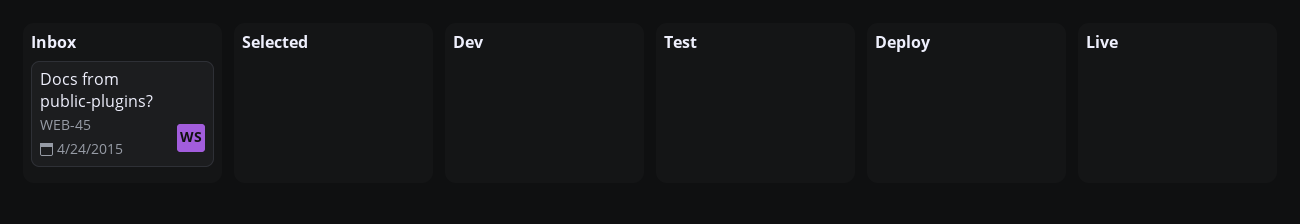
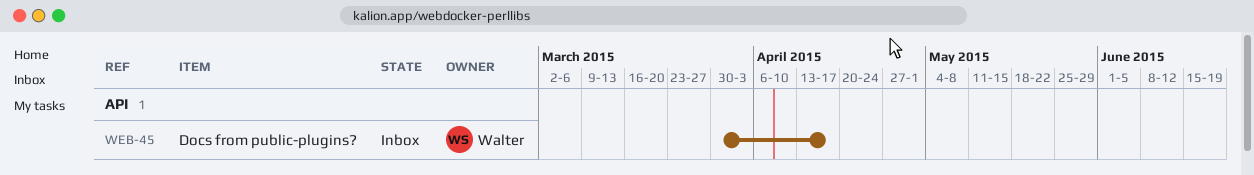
WEB-45, due: Apr 24 -> Apr 17

